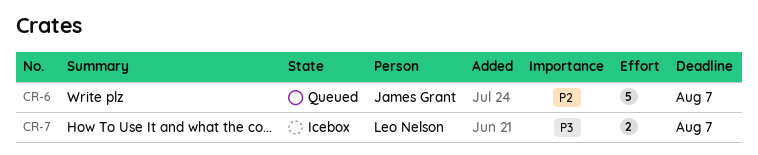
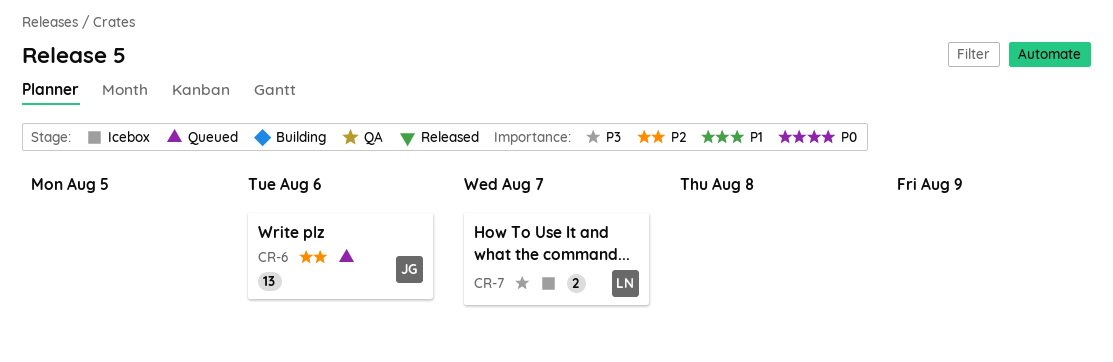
CR-6, estimate: 5 -> 13
CR-6, due: Aug 7 -> Aug 6

